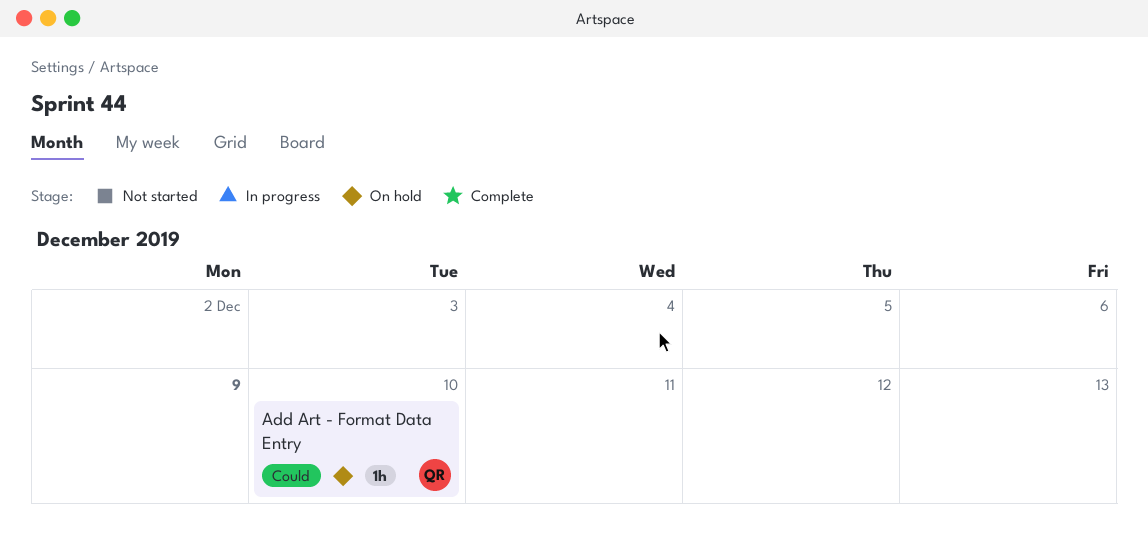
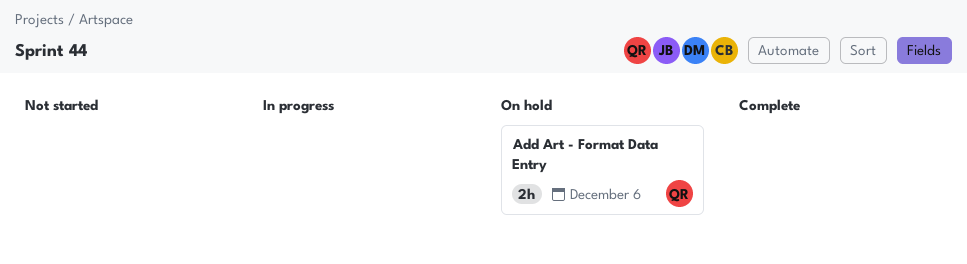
Add Art - Format Data Entry, estimate: 1h -> 2h
Add Art - Format Data Entry, due: Dec 10 -> Dec 6

